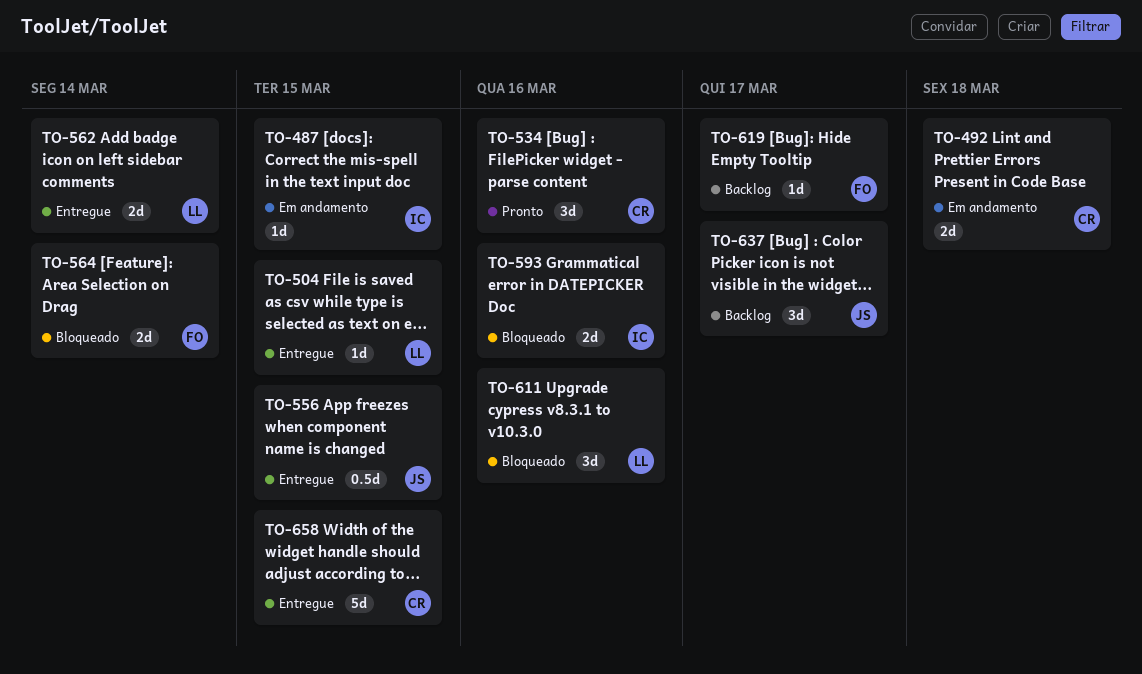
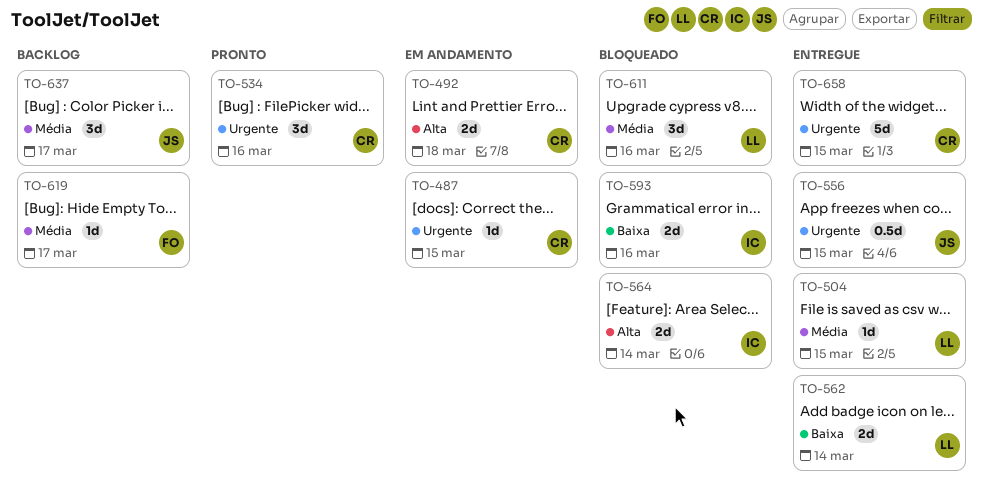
TO-487, owner: IC -> CR
TO-564, owner: FO -> IC

